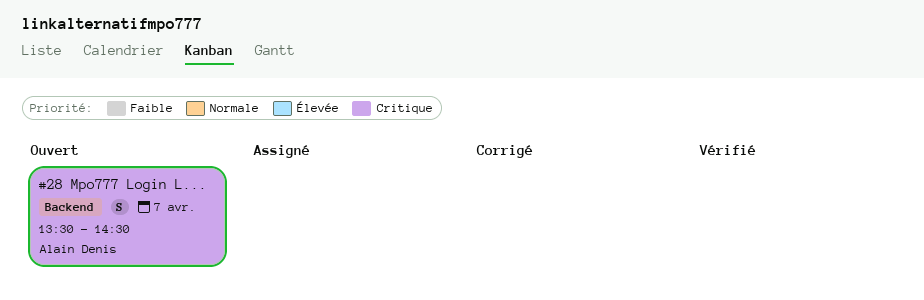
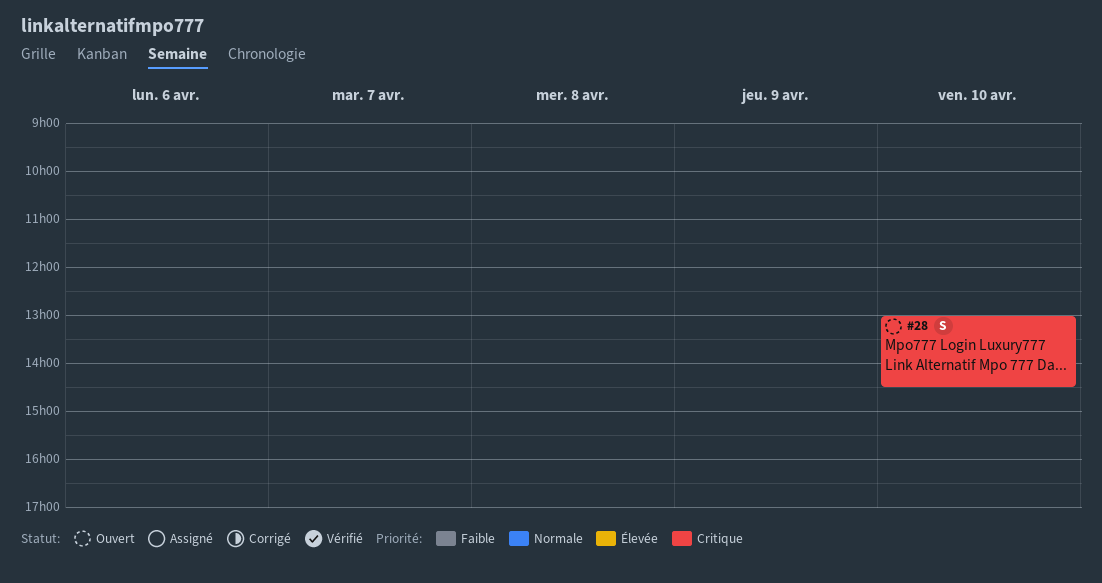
#28, day: Apr 7 -> Apr 10
#28, begins: 13:30 -> 13:00

